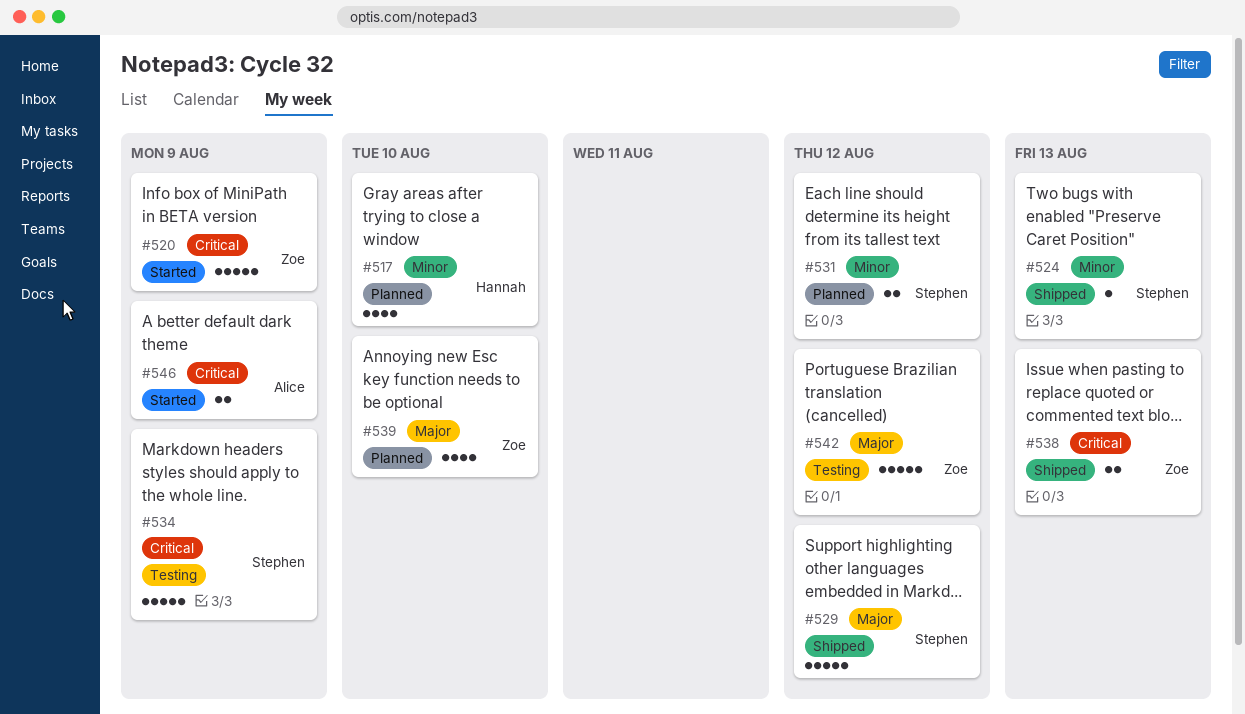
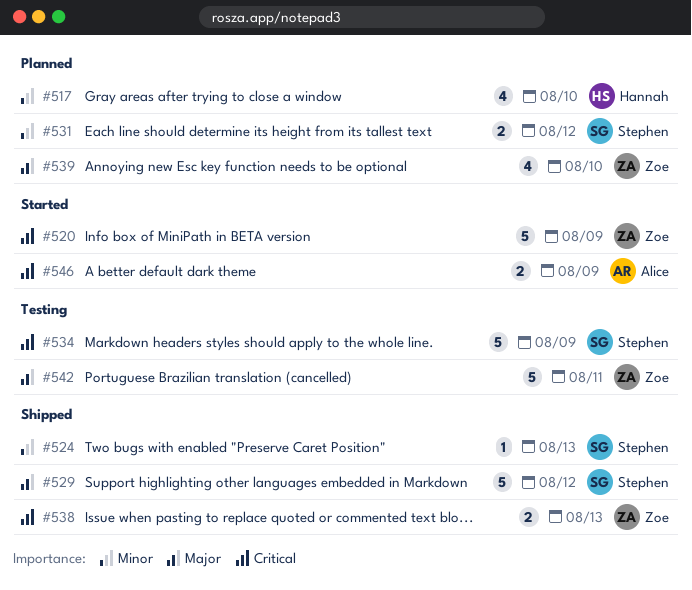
#542, due: Aug 12 -> Aug 11

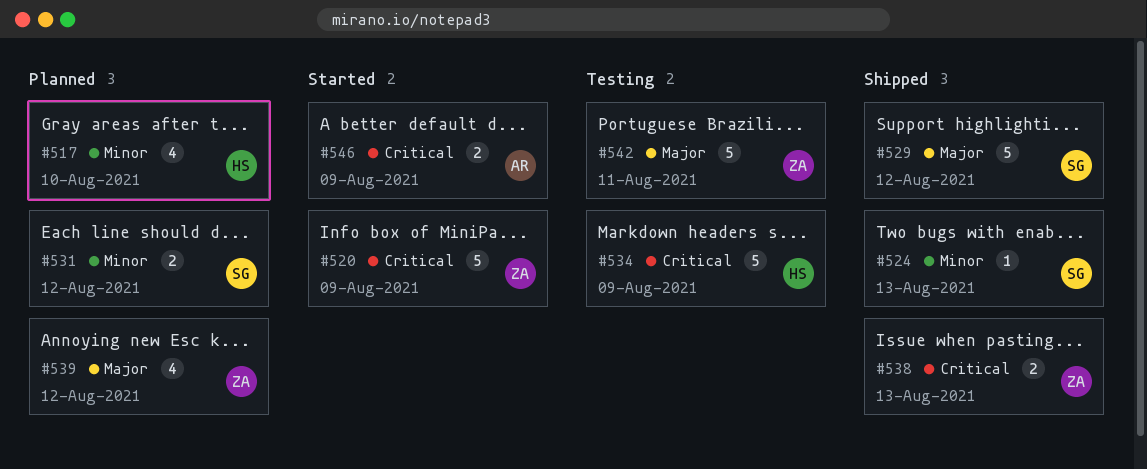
#534, owner: Stephen -> Hannah
#539, due: Aug 10 -> Aug 12

